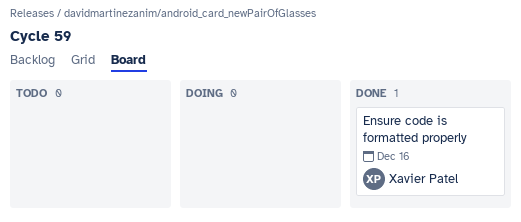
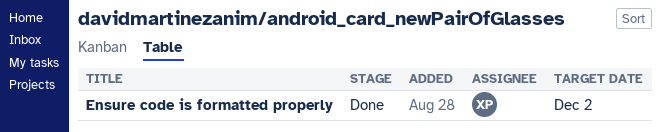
Ensure code is formatted properly, due: Dec 16 -> Dec 2

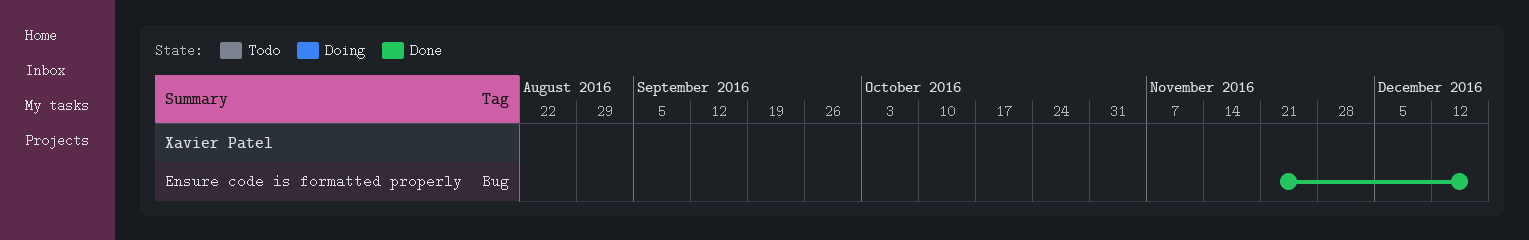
Ensure code is formatted properly, due: Dec 2 -> Dec 16

